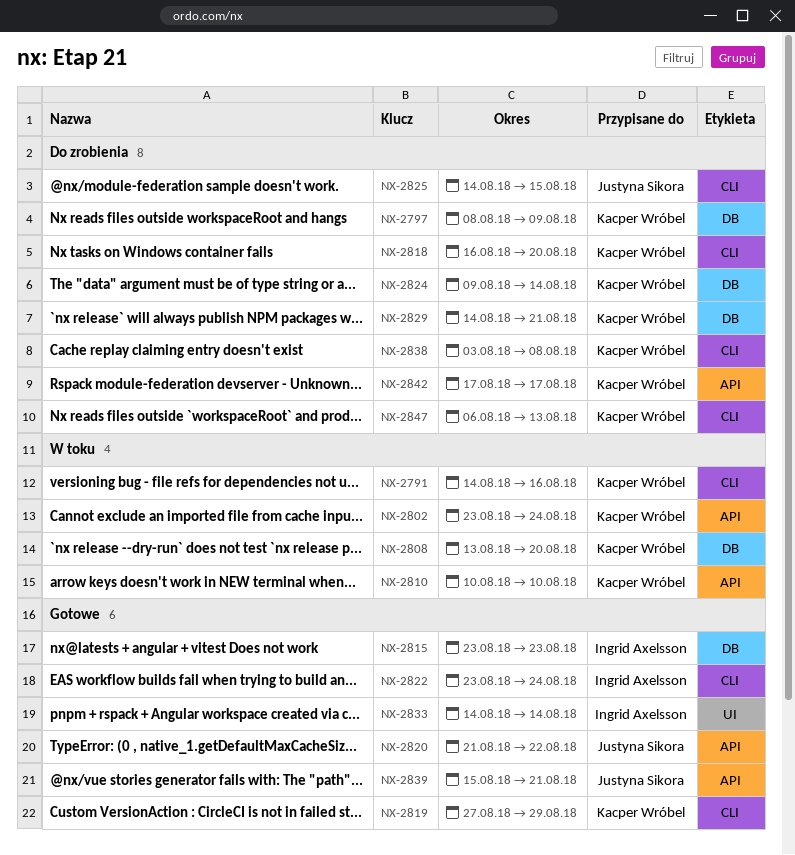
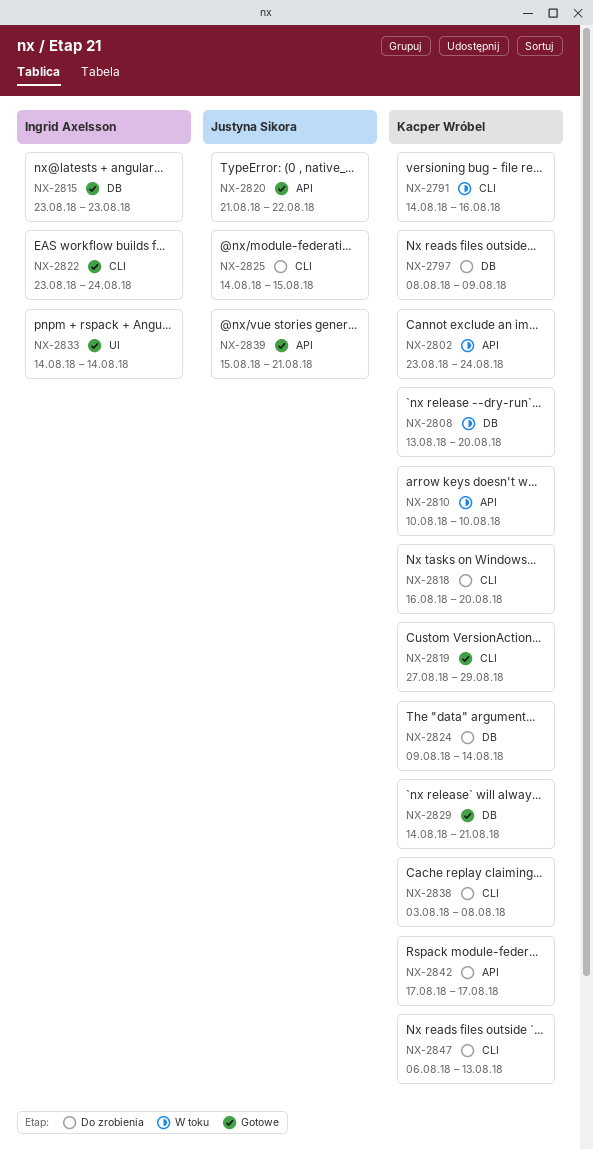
NX-2829, status: Do zrobienia -> Gotowe

